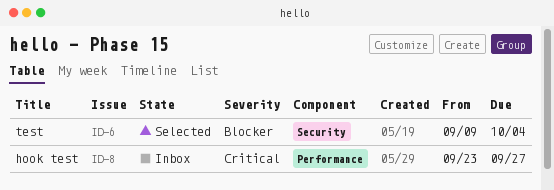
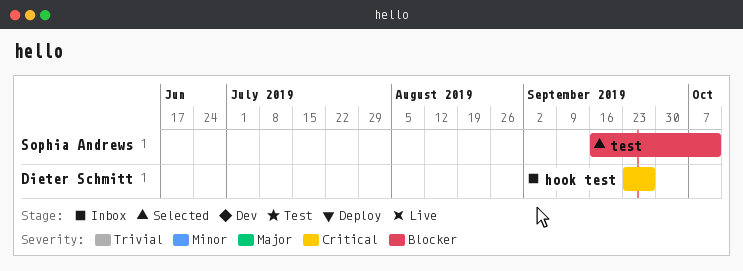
test, start: Sep 9 -> Sep 16
test, due: Oct 4 -> Oct 11

